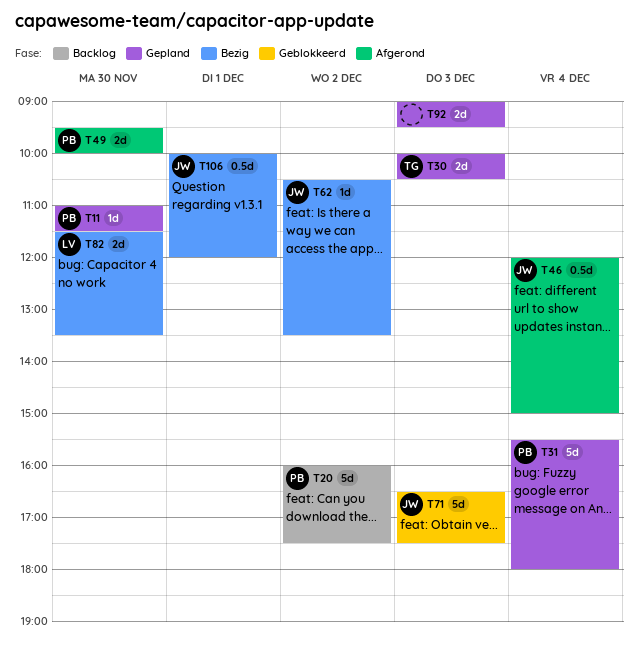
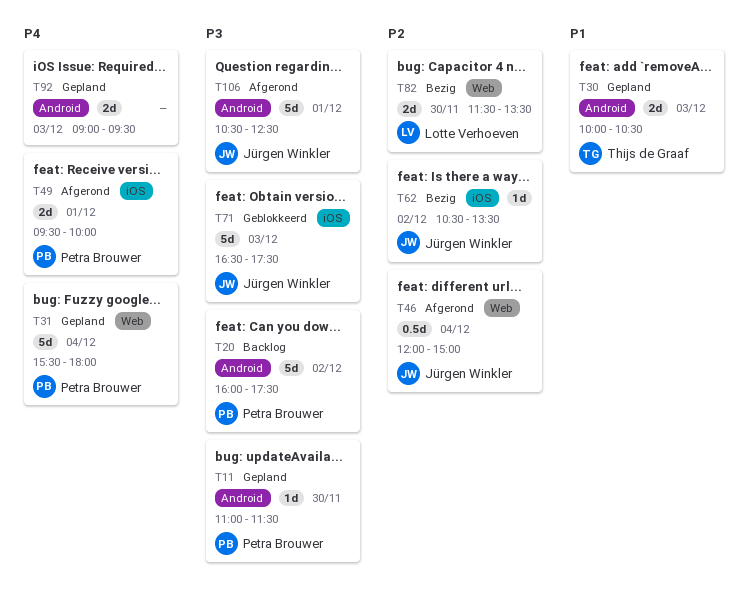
T49, day: Nov 30 -> Dec 1
T106, status: Bezig -> Afgerond
T106, estimate: 0.5d -> 5d
T106, begins: 10:00 -> 10:30
T106, ends: 12:00 -> 12:30

